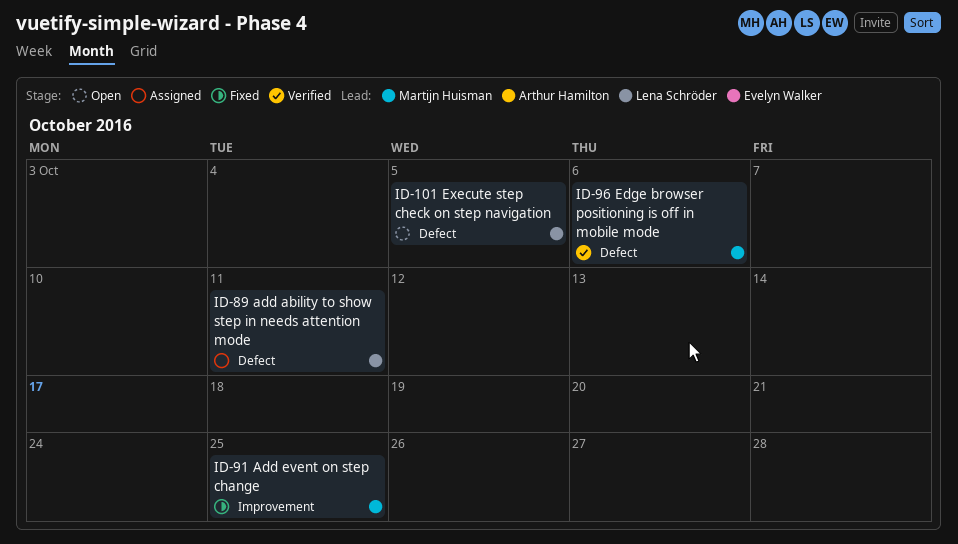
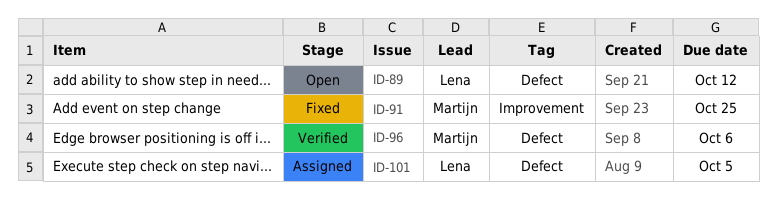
ID-89, status: Assigned -> Open
ID-89, due: Oct 11 -> Oct 12
ID-101, status: Open -> Assigned

